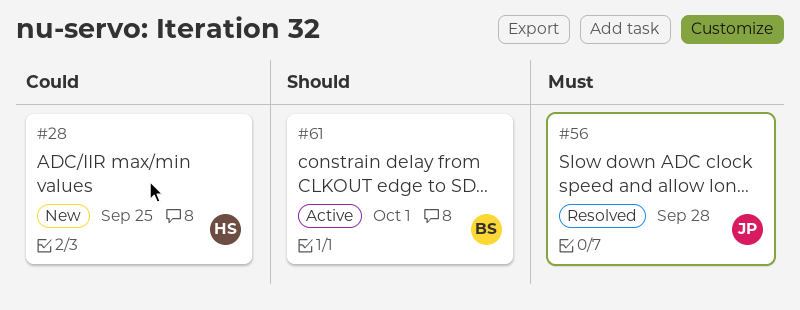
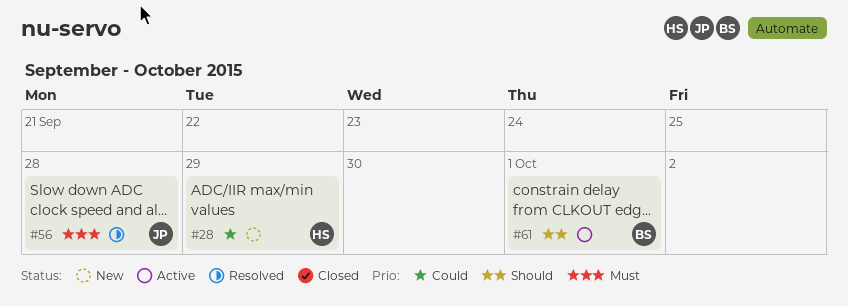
#28, due: Sep 25 -> Sep 29

